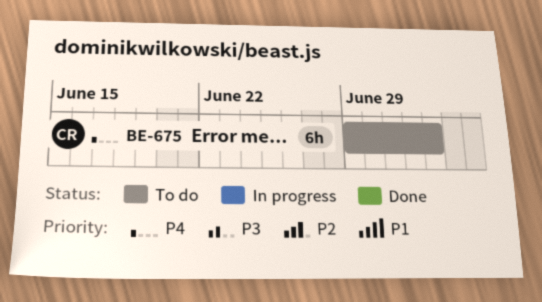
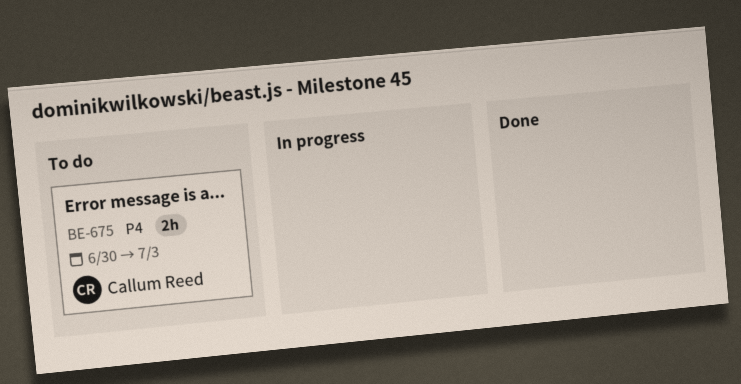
BE-675, estimate: 6h -> 2h
BE-675, start: Jun 29 -> Jun 30

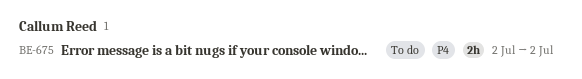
BE-675, start: Jun 30 -> Jul 2
BE-675, due: Jul 3 -> Jul 2

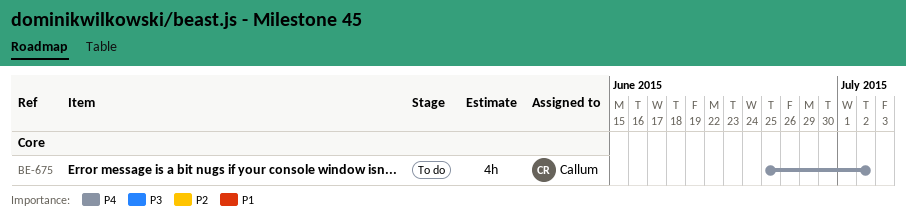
BE-675, estimate: 2h -> 4h
BE-675, start: Jul 2 -> Jun 25

